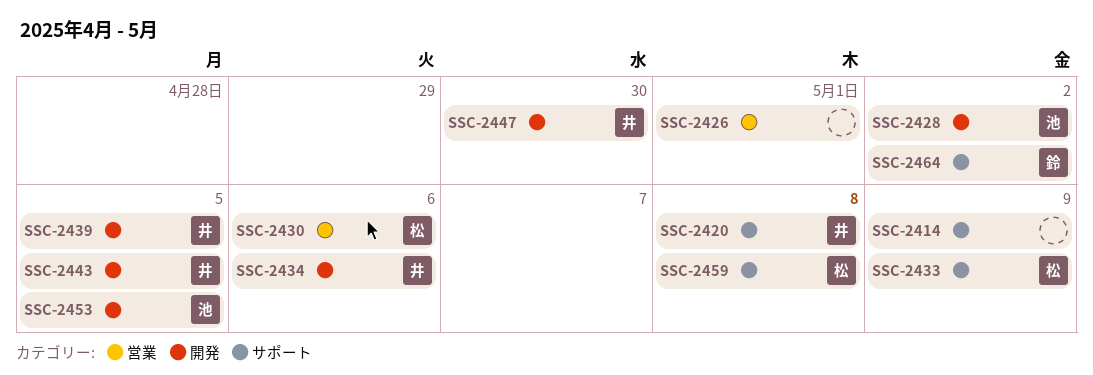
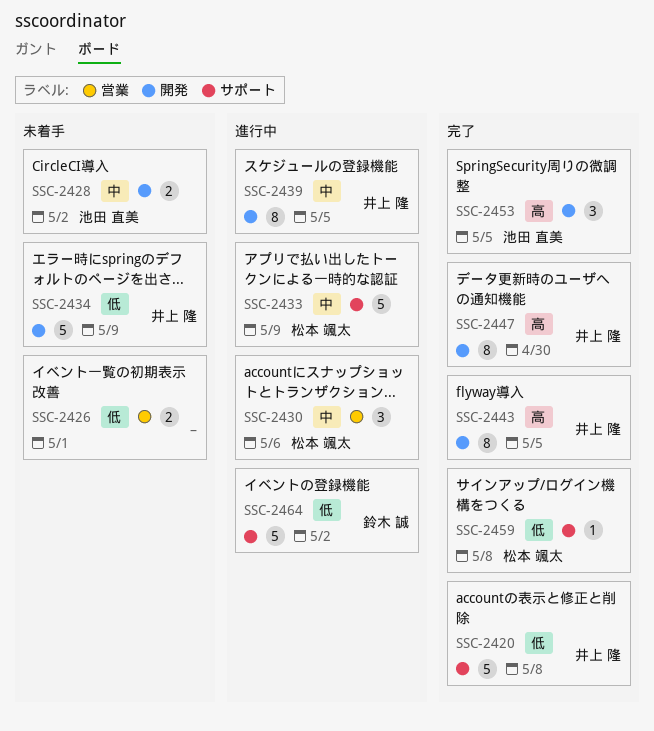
SSC-2414: present -> none
SSC-2434, due: May 6 -> May 9

